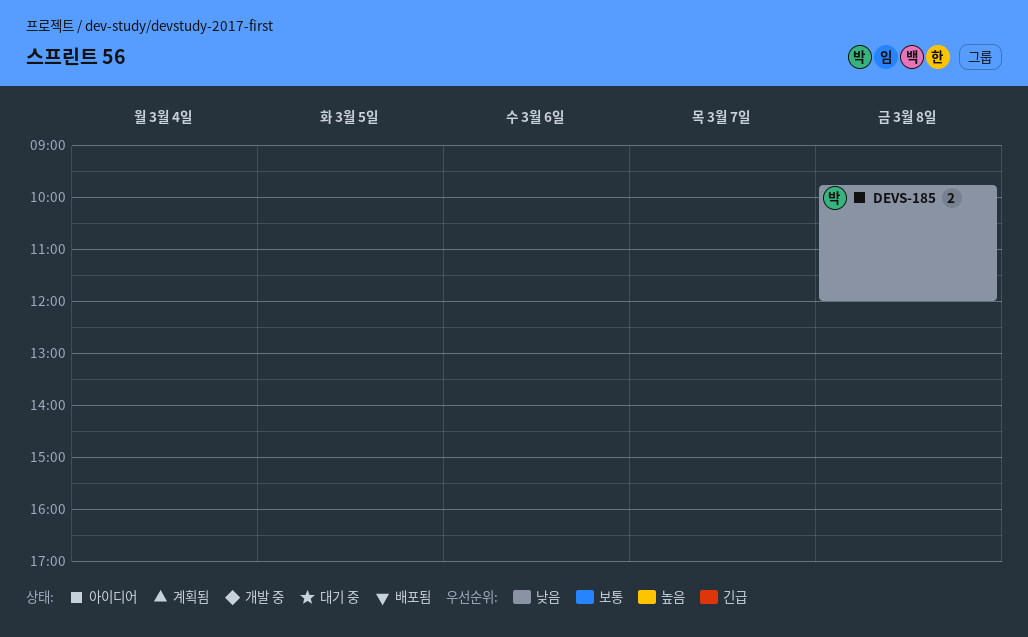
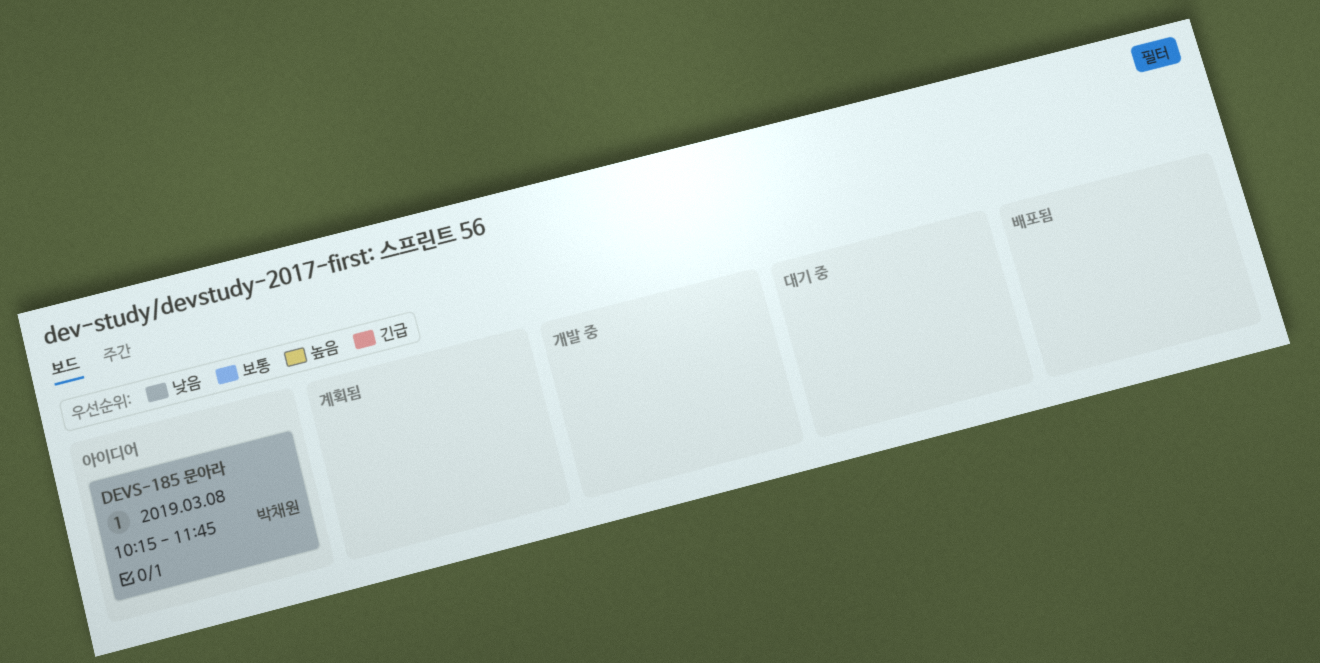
DEVS-185, estimate: 2 -> 1
DEVS-185, begins: 09:45 -> 10:15
DEVS-185, ends: 12:00 -> 11:45

